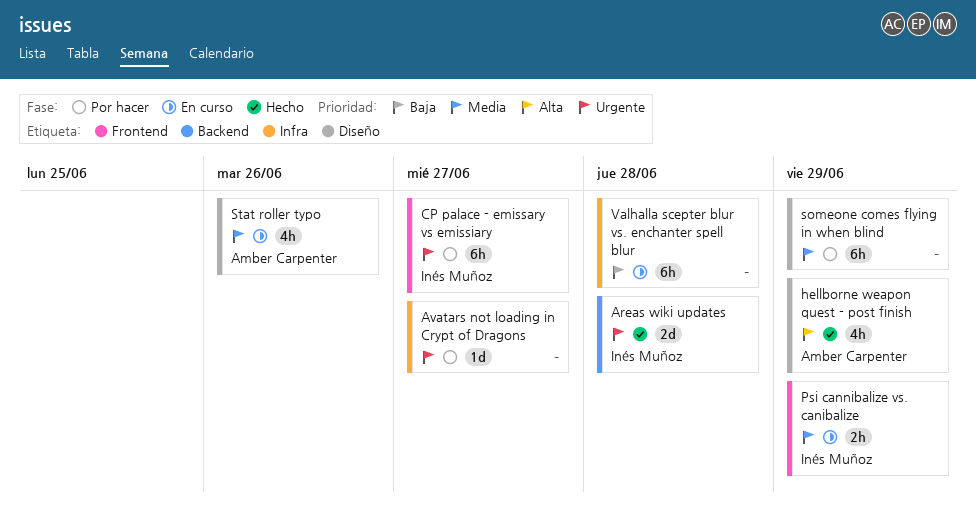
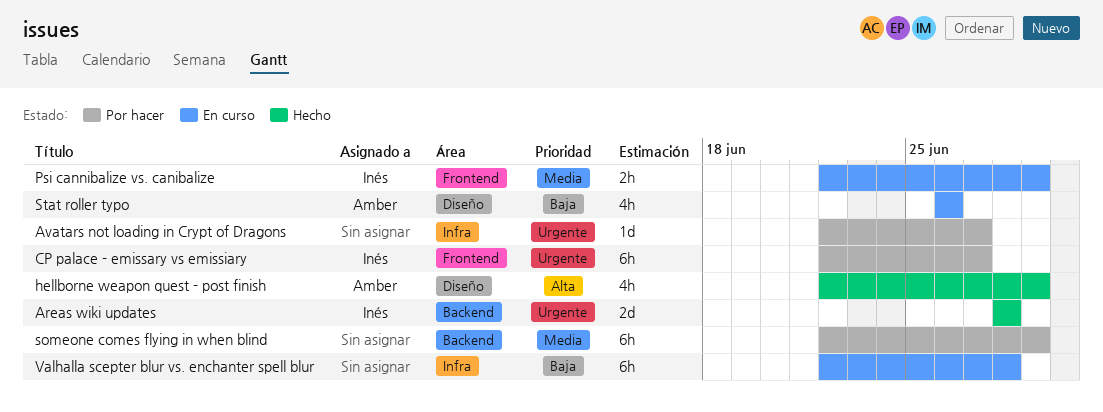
someone comes flying in when blind, label: Diseño -> Backend
Stat roller typo, priority: Media -> Baja

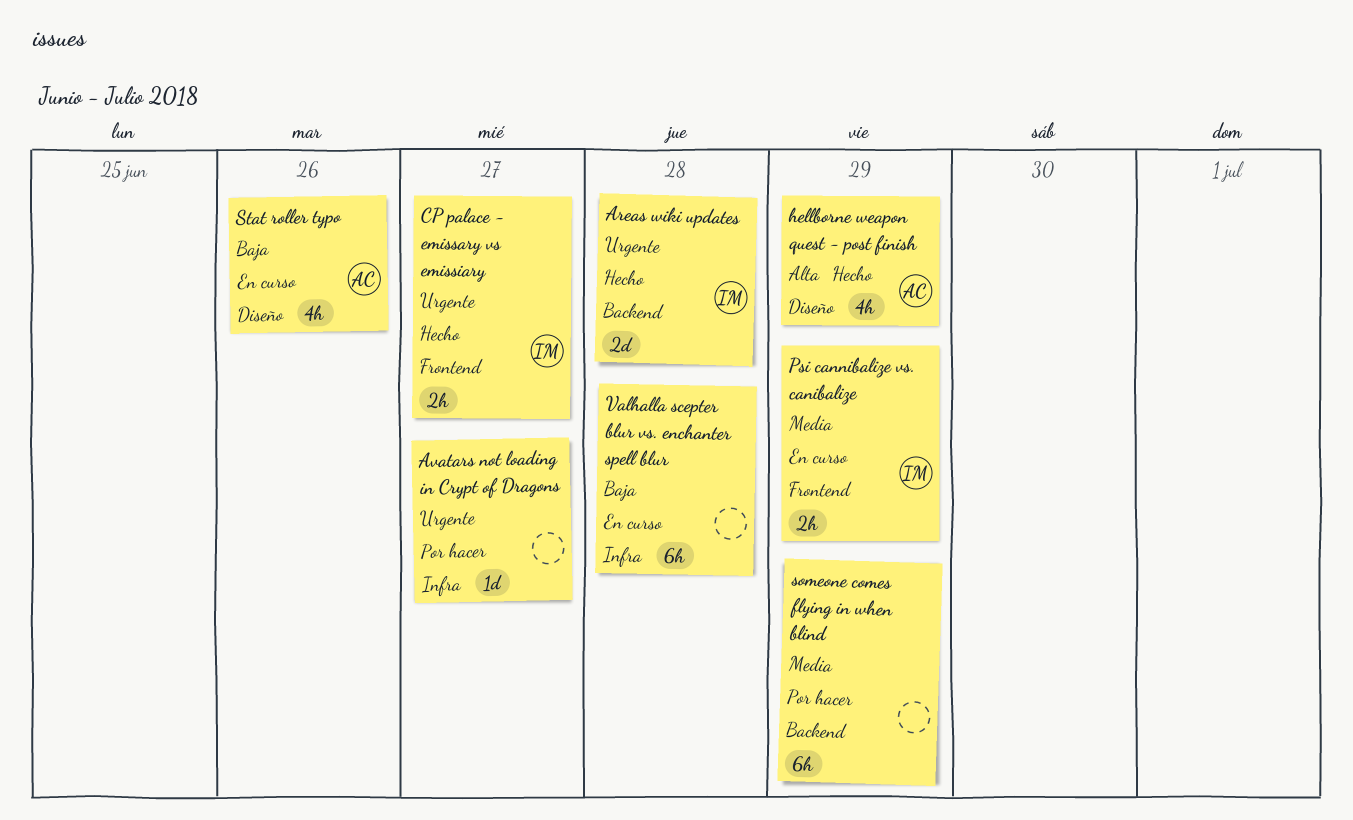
CP palace - emissary vs emissiary, status: Por hacer -> Hecho
CP palace - emissary vs emissiary, estimate: 6h -> 2h

